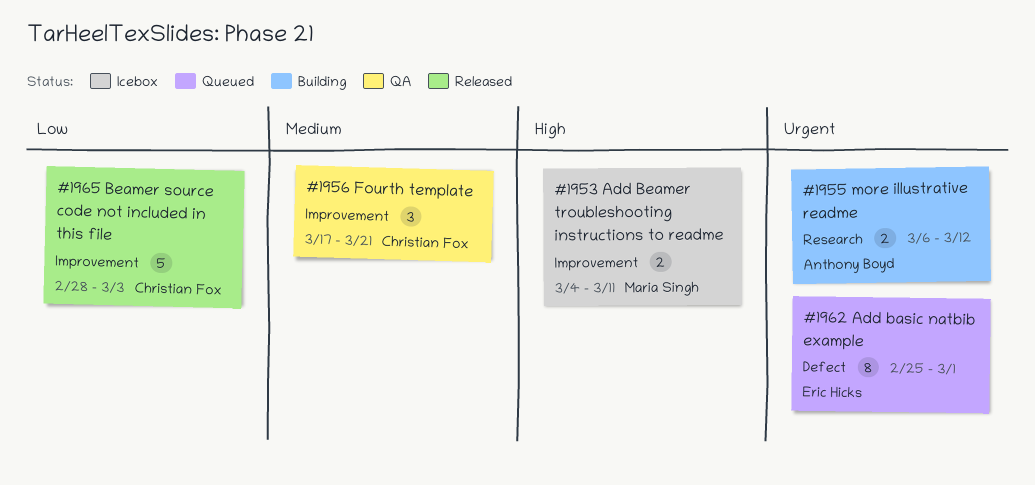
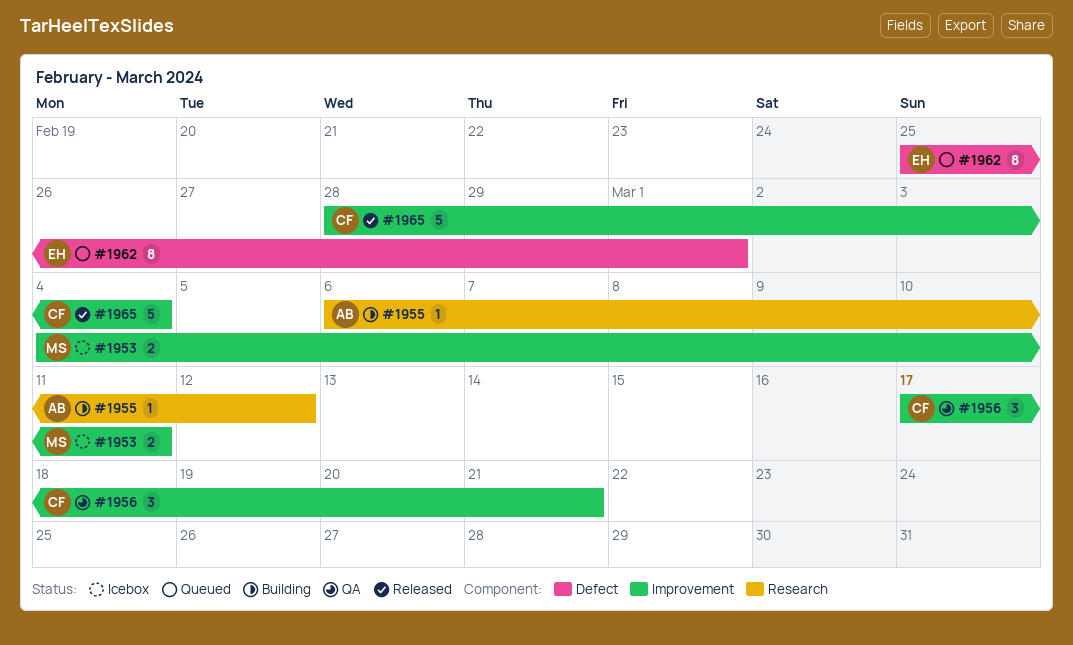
#1955, estimate: 2 -> 1
#1965, due: Mar 3 -> Mar 4

